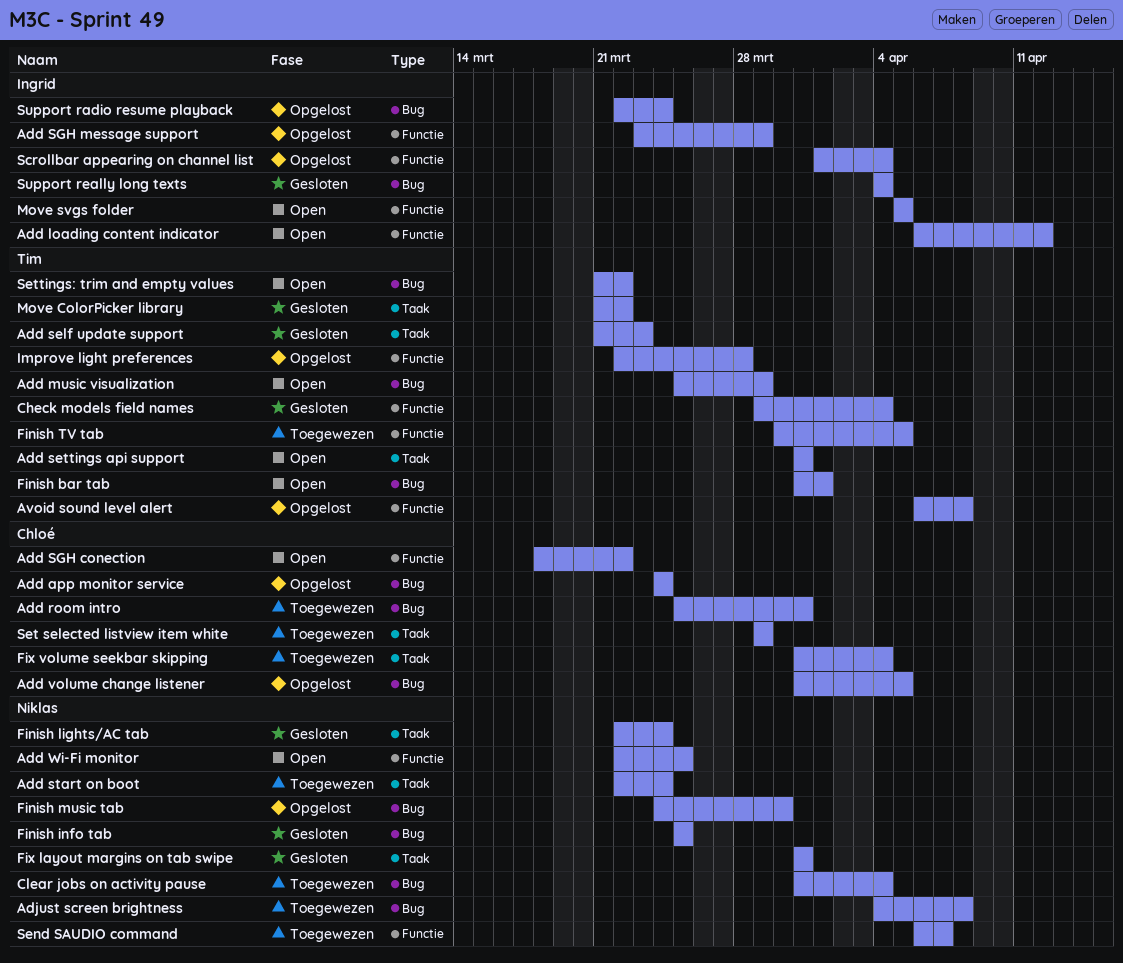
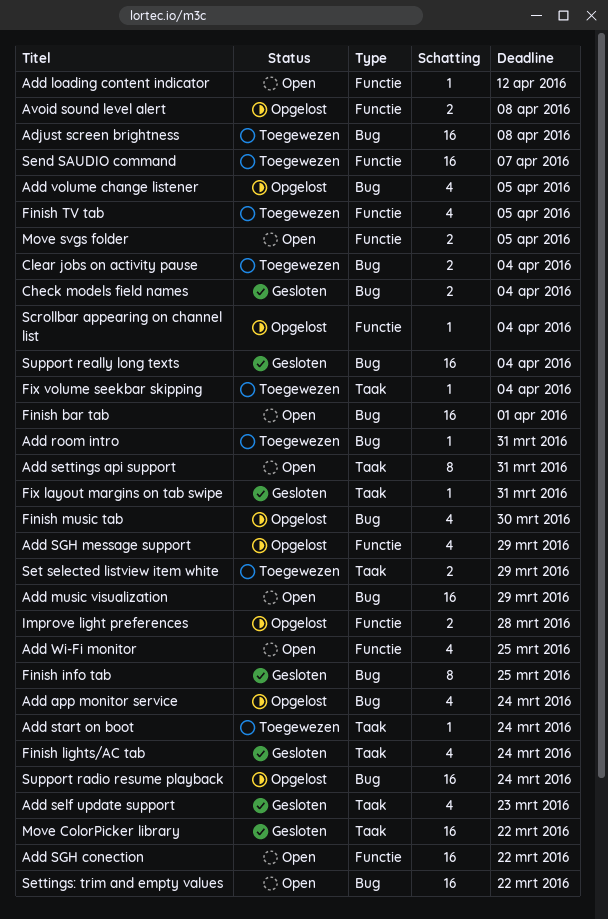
Check models field names, label: Functie -> Bug

